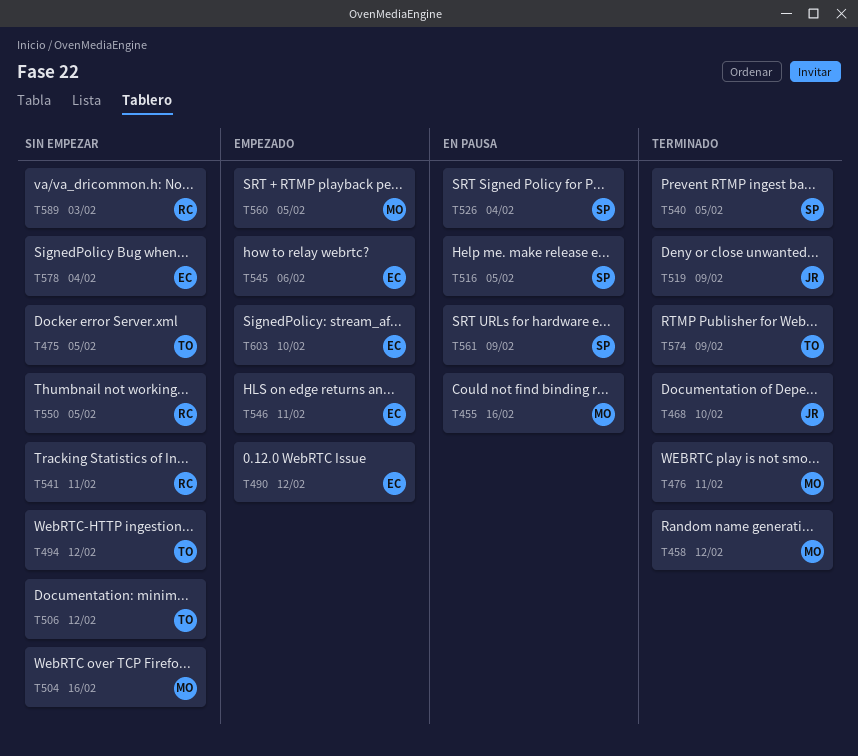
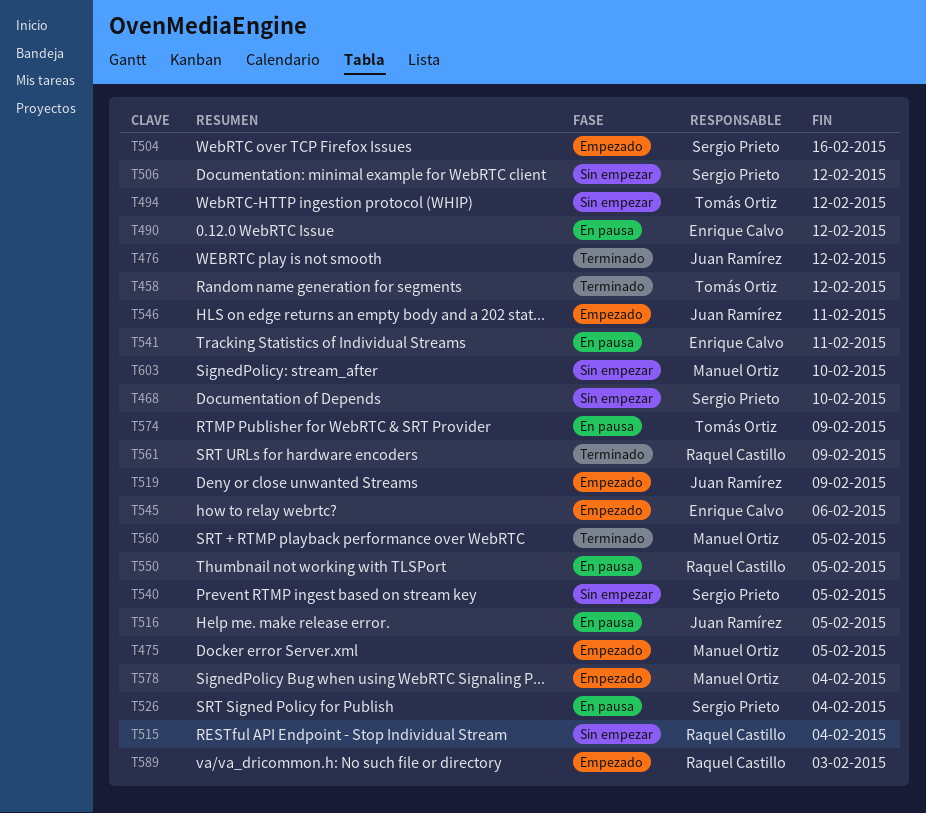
T455: present -> none
T458, owner: Manuel Ortiz -> Tomás Ortiz
T468, status: Terminado -> Sin empezar
T468, owner: Juan Ramírez -> Sergio Prieto
T475, status: Sin empezar -> Empezado
T475, owner: Tomás Ortiz -> Manuel Ortiz
T476, owner: Manuel Ortiz -> Juan Ramírez
T476, due: Feb 11 -> Feb 12
T490, status: Empezado -> En pausa
T504, status: Sin empezar -> Empezado
T504, owner: Manuel Ortiz -> Sergio Prieto
T506, owner: Tomás Ortiz -> Sergio Prieto
T515: none -> present
T516, owner: Sergio Prieto -> Juan Ramírez
T519, status: Terminado -> Empezado
T540, status: Terminado -> Sin empezar
T541, status: Sin empezar -> En pausa
T541, owner: Raquel Castillo -> Enrique Calvo
T546, owner: Enrique Calvo -> Juan Ramírez
T550, status: Sin empezar -> En pausa
T560, status: Empezado -> Terminado
T561, status: En pausa -> Terminado
T561, owner: Sergio Prieto -> Raquel Castillo
T574, status: Terminado -> En pausa
T578, status: Sin empezar -> Empezado
T578, owner: Enrique Calvo -> Manuel Ortiz
T589, status: Sin empezar -> Empezado
T603, status: Empezado -> Sin empezar
T603, owner: Enrique Calvo -> Manuel Ortiz

